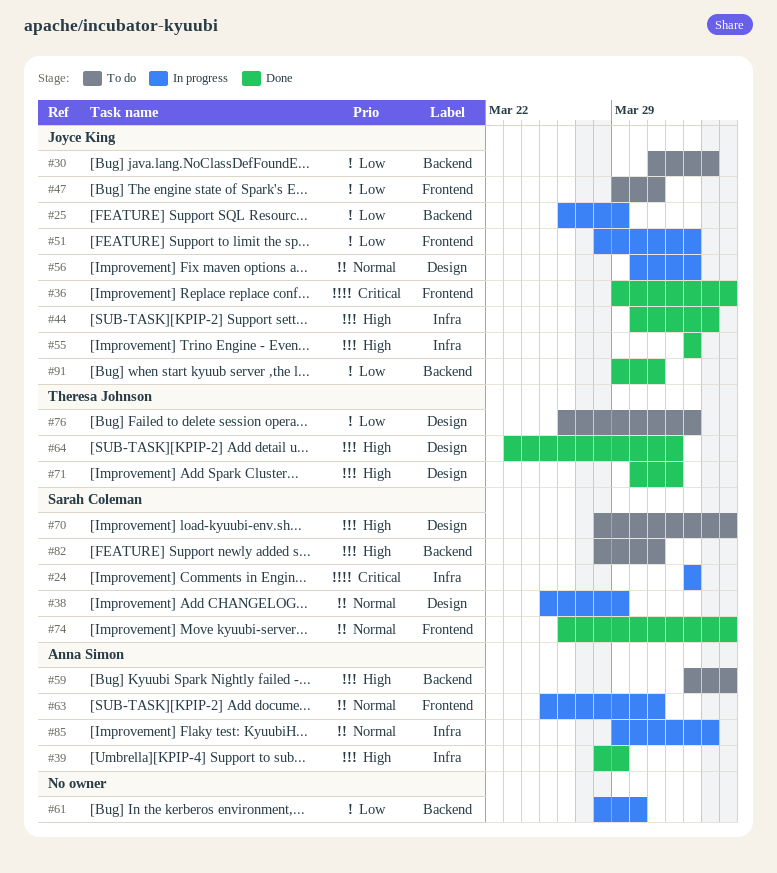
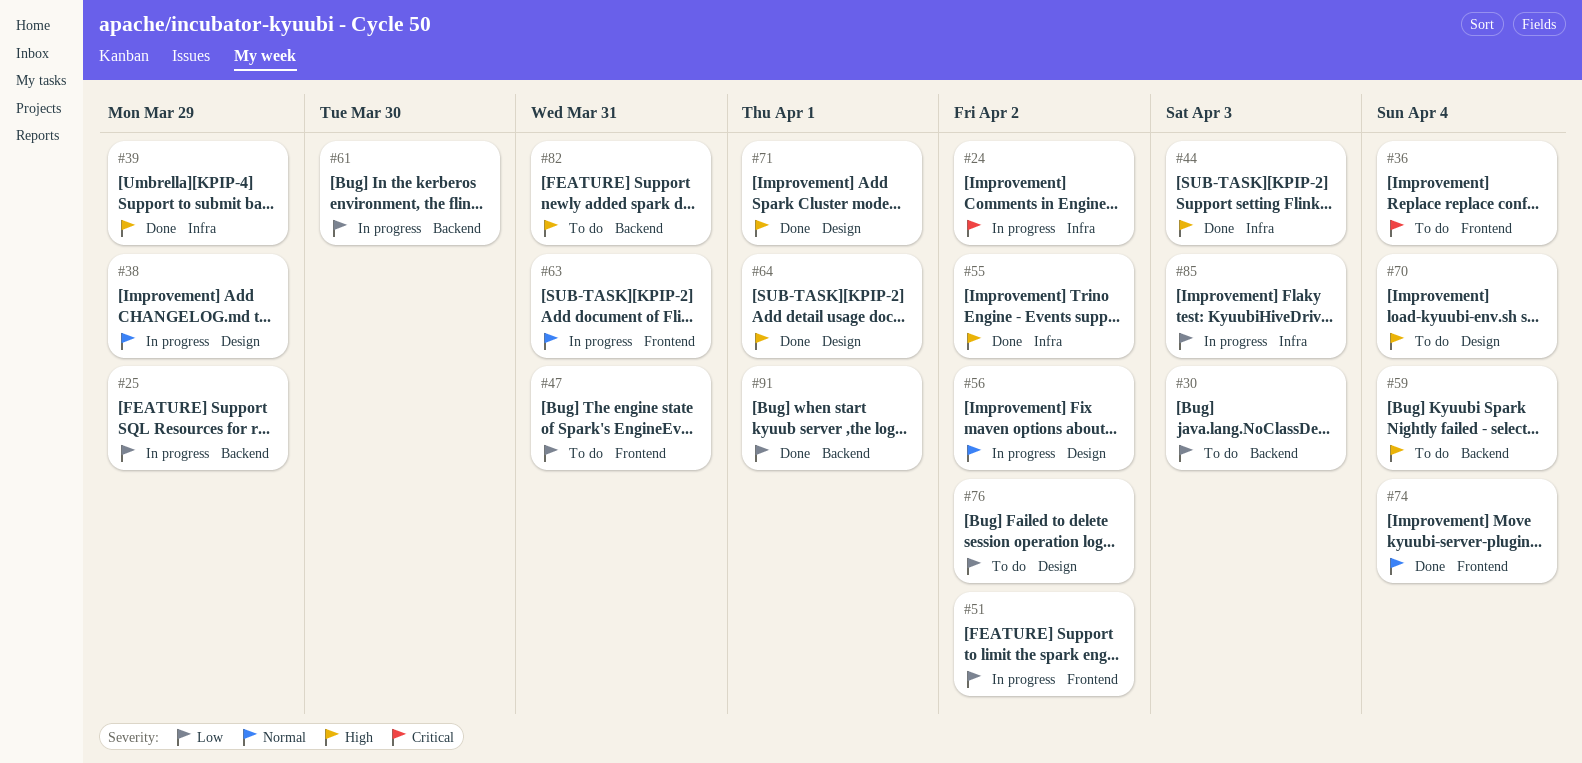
#36, status: Done -> To do
#85, priority: Normal -> Low
#91, due: Mar 31 -> Apr 1

